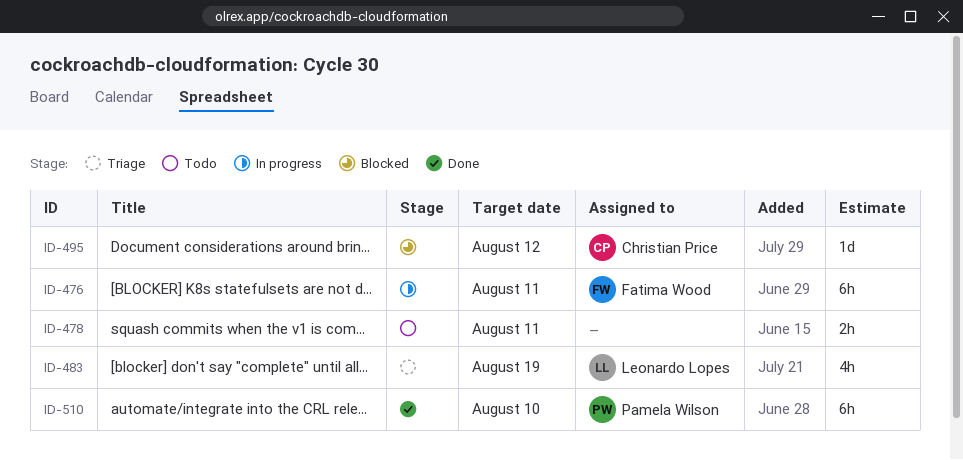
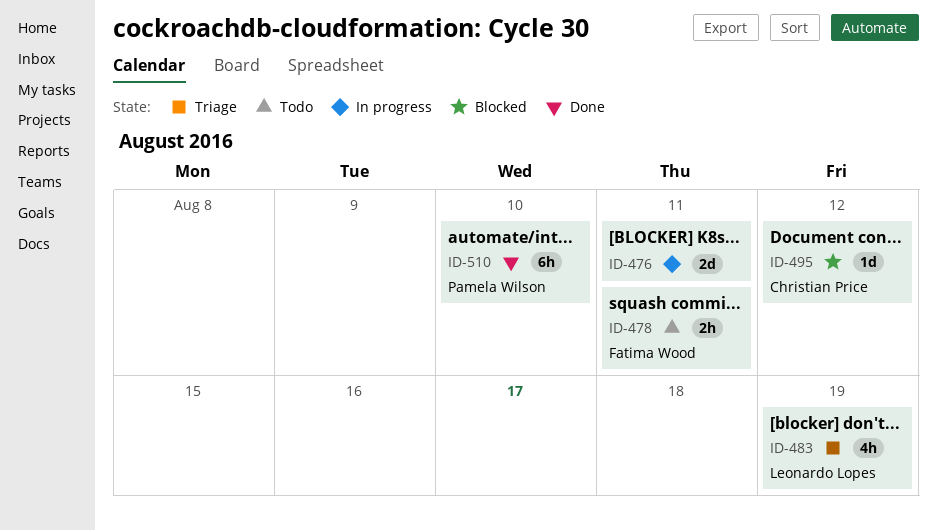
ID-476, owner: Fatima Wood -> none
ID-476, estimate: 6h -> 2d
ID-478, owner: none -> Fatima Wood

